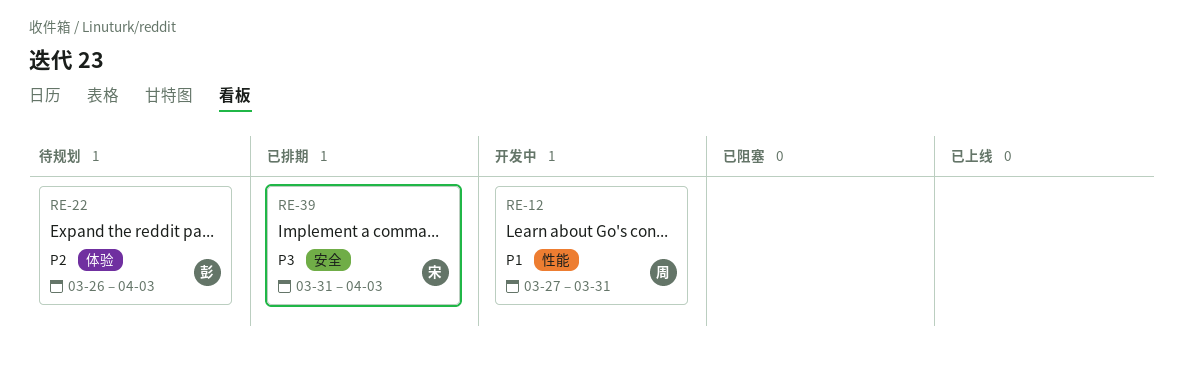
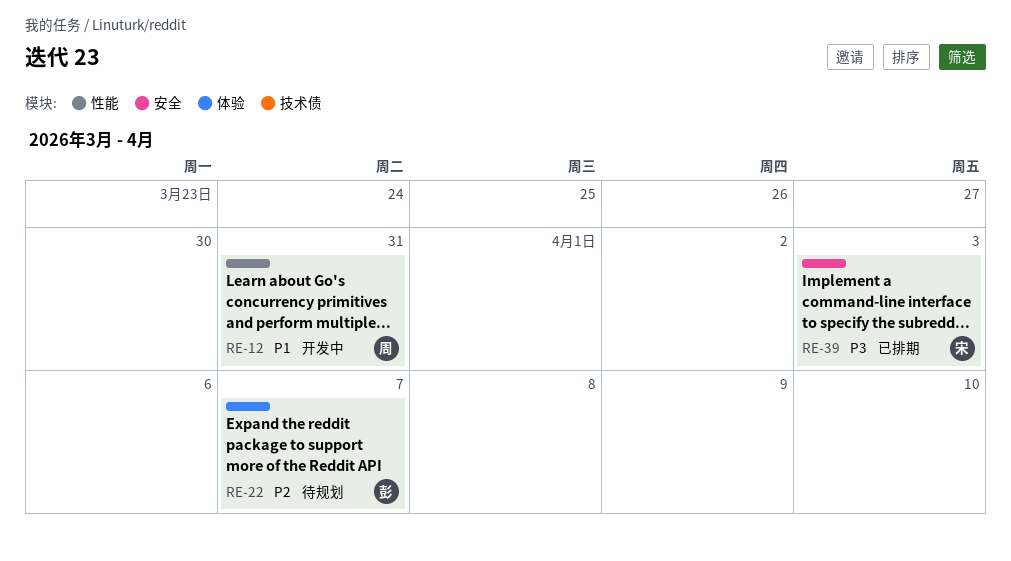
RE-22, due: Apr 3 -> Apr 7

